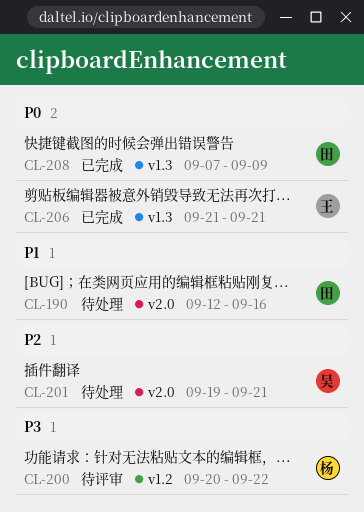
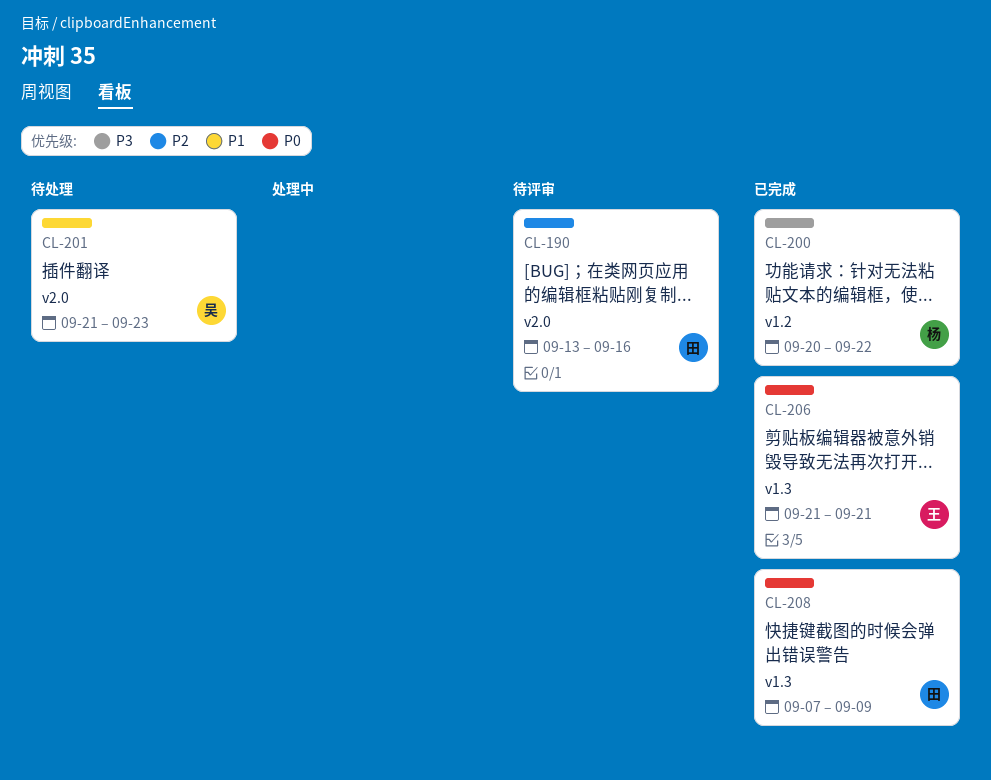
CL-190, status: 待处理 -> 待评审
CL-190, priority: P1 -> P2
CL-190, start: Sep 12 -> Sep 13
CL-200, status: 待评审 -> 已完成
CL-201, priority: P2 -> P1
CL-201, start: Sep 19 -> Sep 21
CL-201, due: Sep 21 -> Sep 23

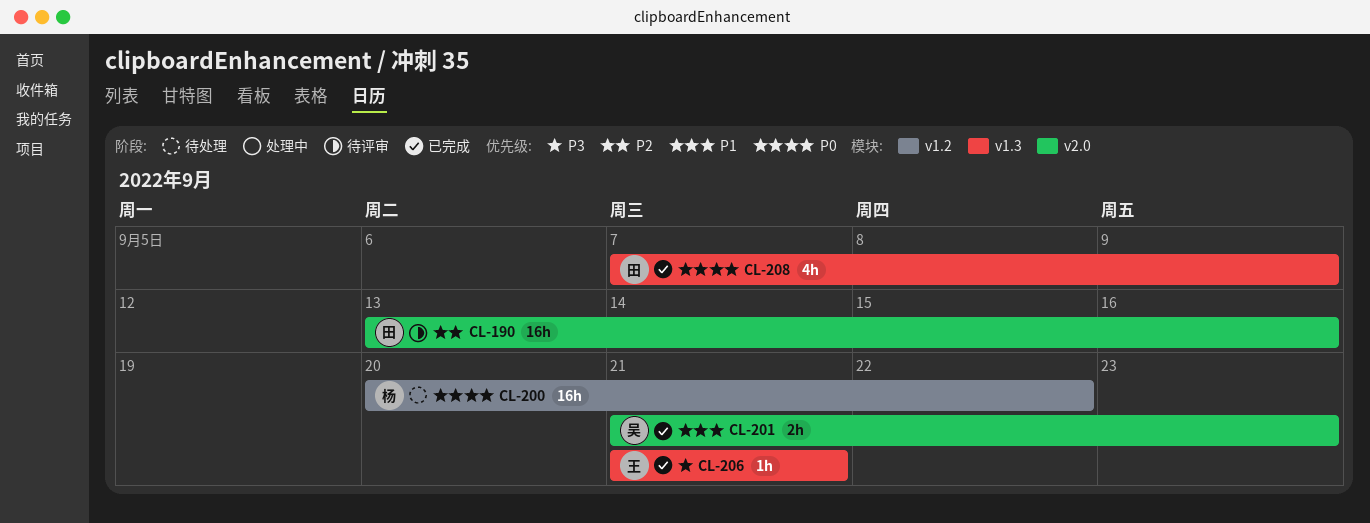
CL-200, status: 已完成 -> 待处理
CL-200, priority: P3 -> P0
CL-201, status: 待处理 -> 已完成
CL-206, priority: P0 -> P3

